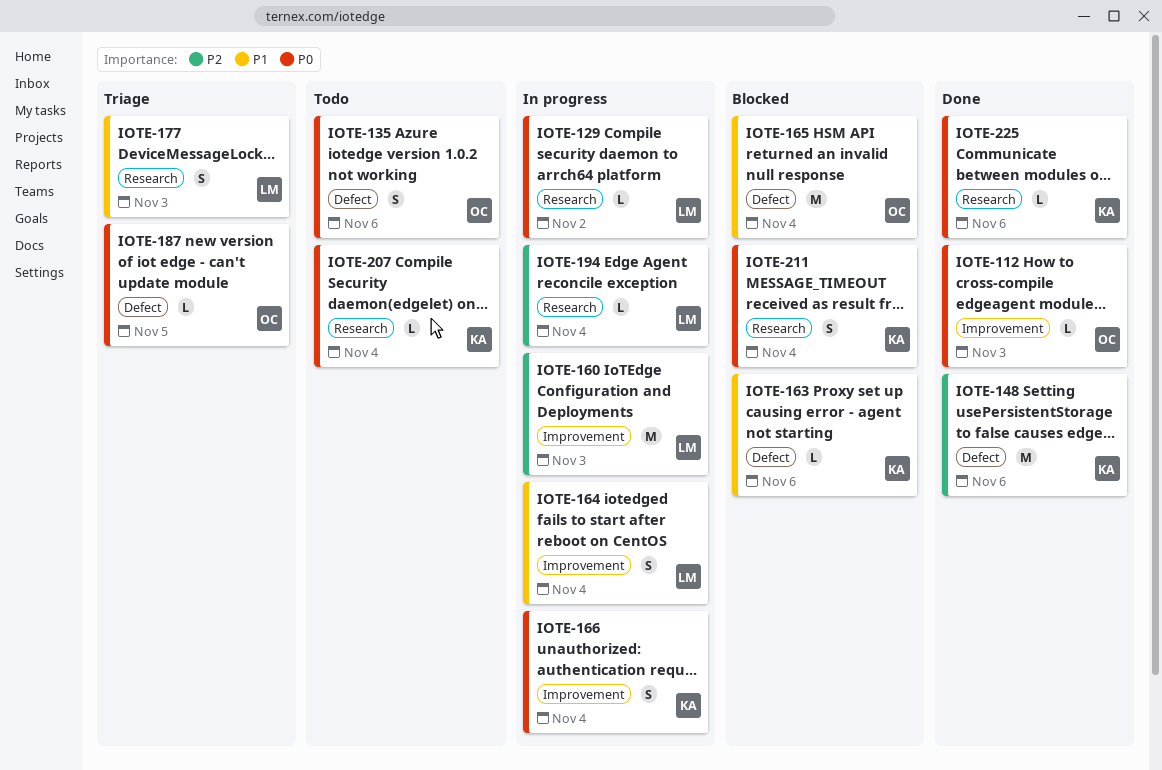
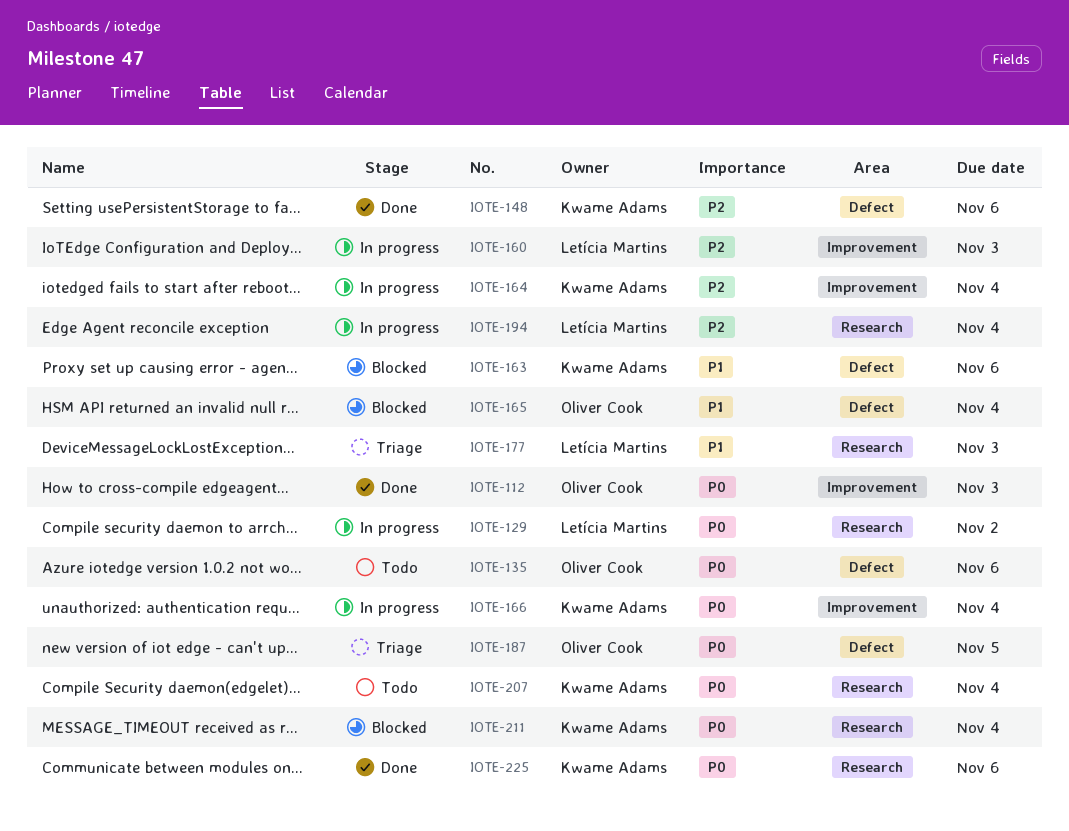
IOTE-164, owner: Letícia Martins -> Kwame Adams
IOTE-164, priority: P1 -> P2

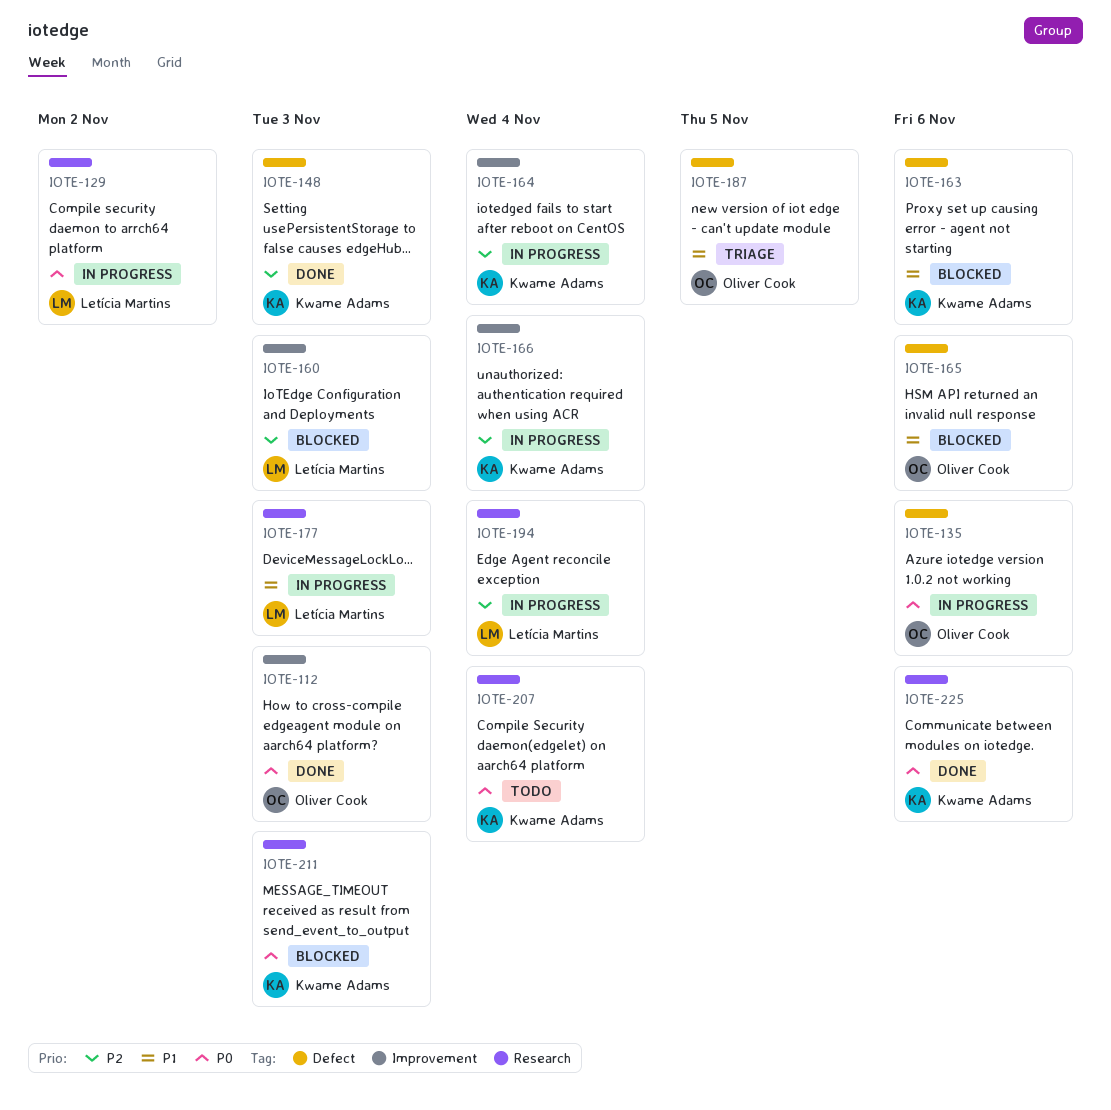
IOTE-135, status: Todo -> In progress
IOTE-148, due: Nov 6 -> Nov 3
IOTE-160, status: In progress -> Blocked
IOTE-165, due: Nov 4 -> Nov 6
IOTE-166, priority: P0 -> P2
IOTE-177, status: Triage -> In progress
IOTE-187, priority: P0 -> P1
IOTE-211, due: Nov 4 -> Nov 3

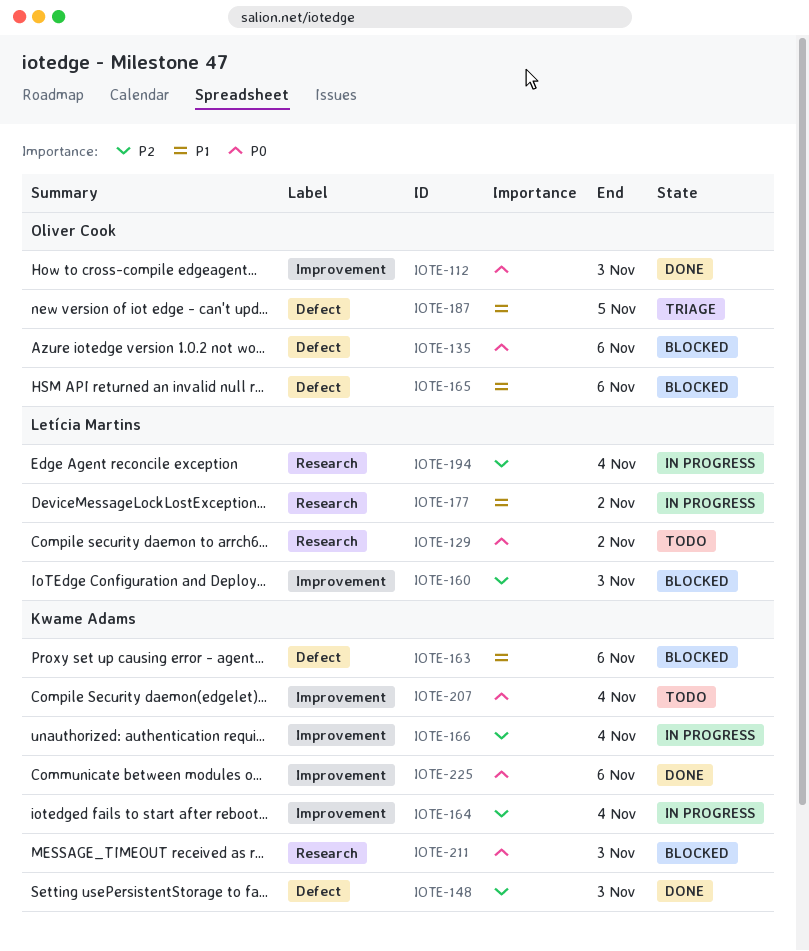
IOTE-129, status: In progress -> Todo
IOTE-135, status: In progress -> Blocked
IOTE-177, due: Nov 3 -> Nov 2
IOTE-207, label: Research -> Improvement
IOTE-225, label: Research -> Improvement

